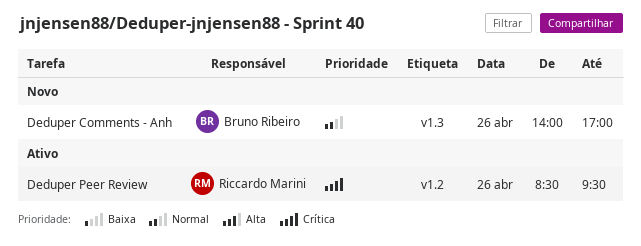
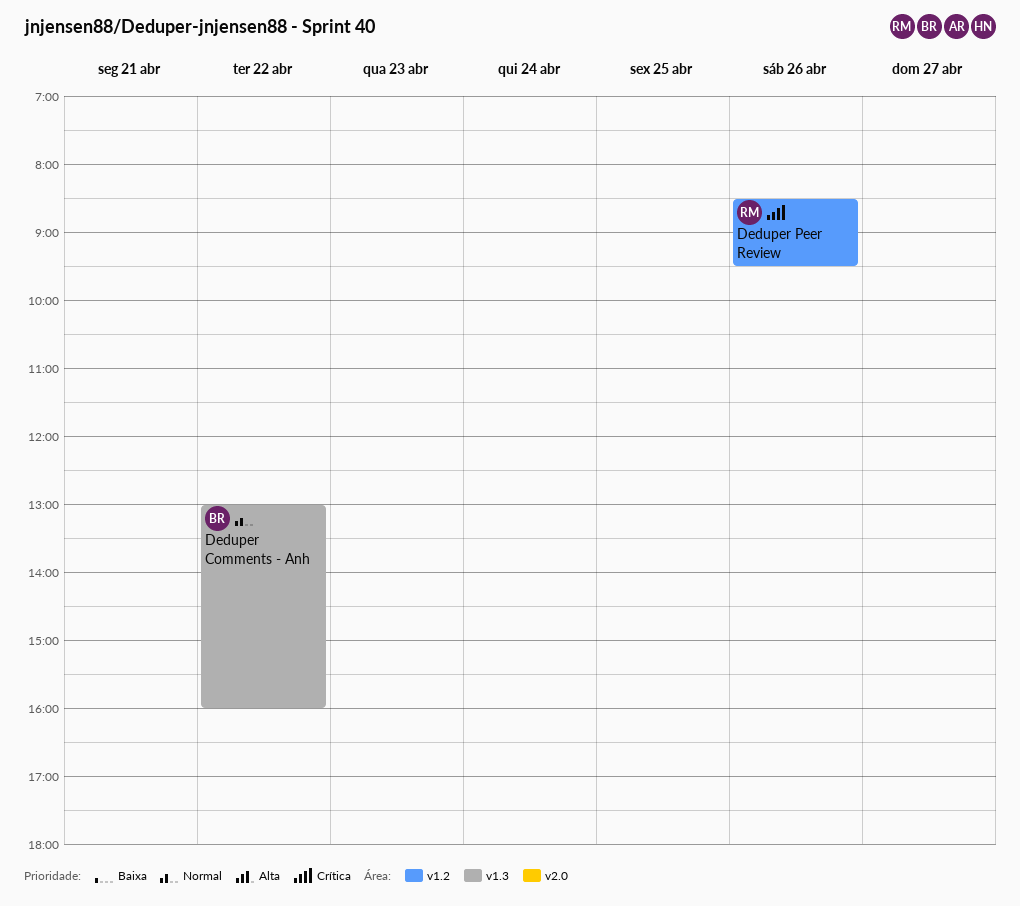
Deduper Comments - Anh, day: Apr 26 -> Apr 22
Deduper Comments - Anh, begins: 14:00 -> 13:00
Deduper Comments - Anh, ends: 17:00 -> 16:00

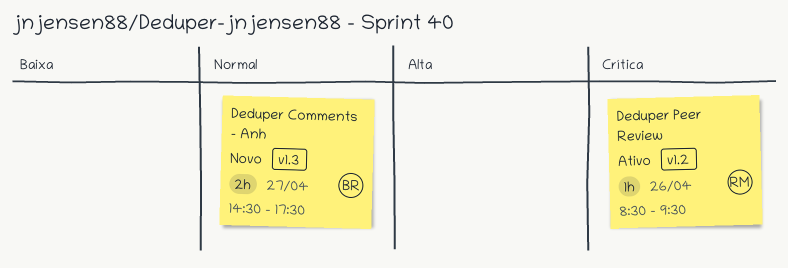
Deduper Comments - Anh, day: Apr 22 -> Apr 27
Deduper Comments - Anh, begins: 13:00 -> 14:30
Deduper Comments - Anh, ends: 16:00 -> 17:30

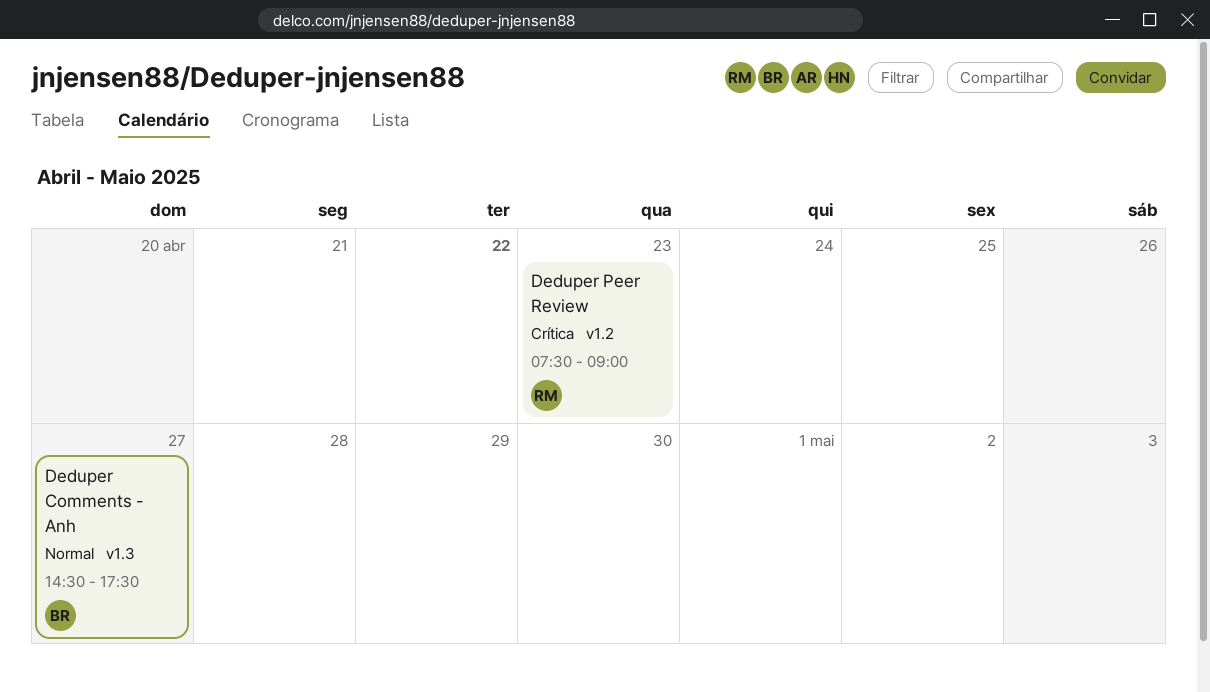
Deduper Peer Review, day: Apr 26 -> Apr 23
Deduper Peer Review, begins: 08:30 -> 07:30
Deduper Peer Review, ends: 09:30 -> 09:00

